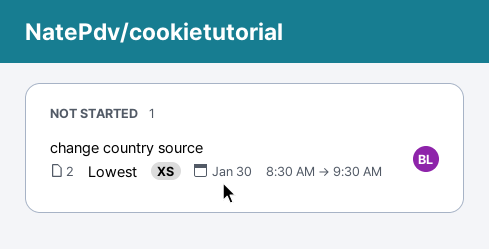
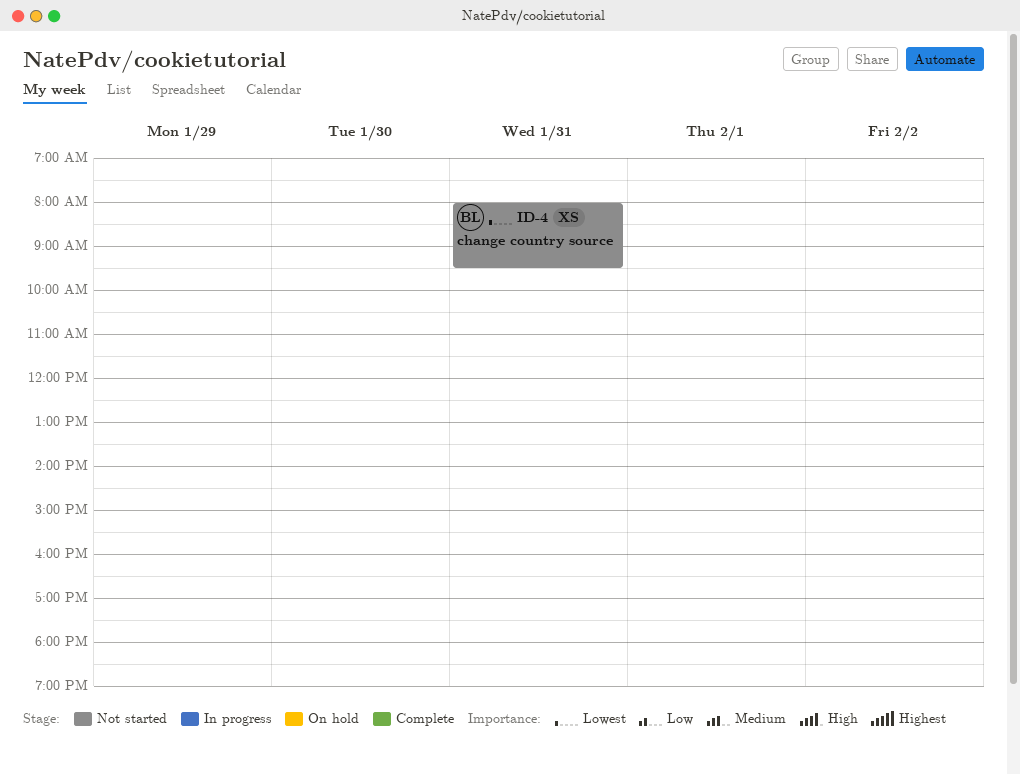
change country source, day: Jan 30 -> Jan 31
change country source, begins: 08:30 -> 08:00

